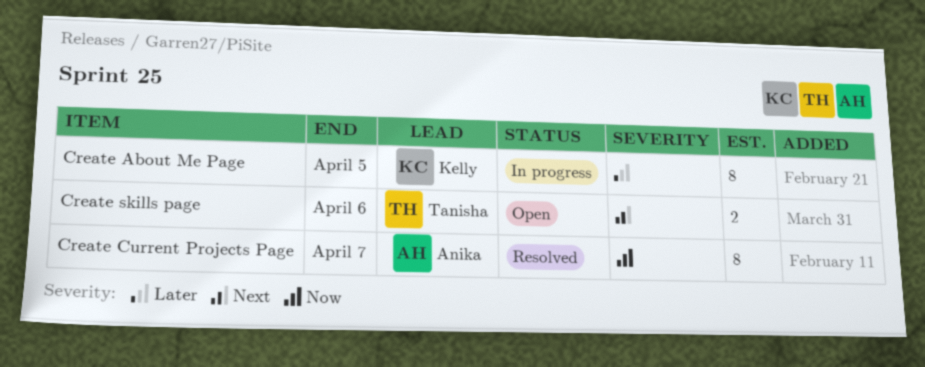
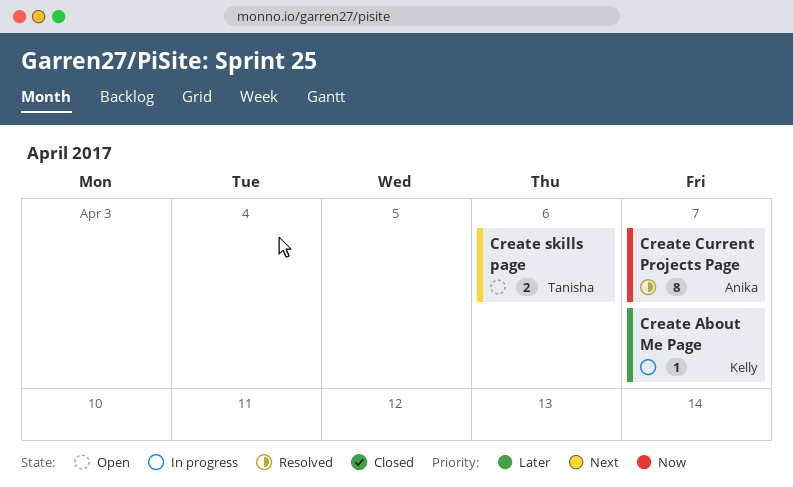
Create About Me Page, estimate: 8 -> 1
Create About Me Page, due: Apr 5 -> Apr 7

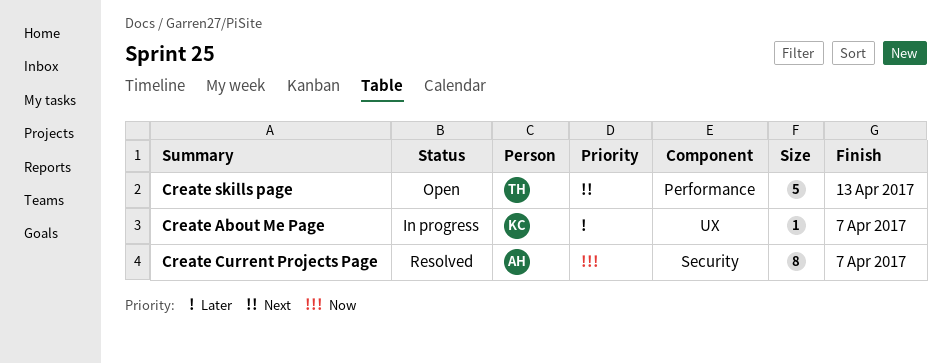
Create skills page, estimate: 2 -> 5
Create skills page, due: Apr 6 -> Apr 13

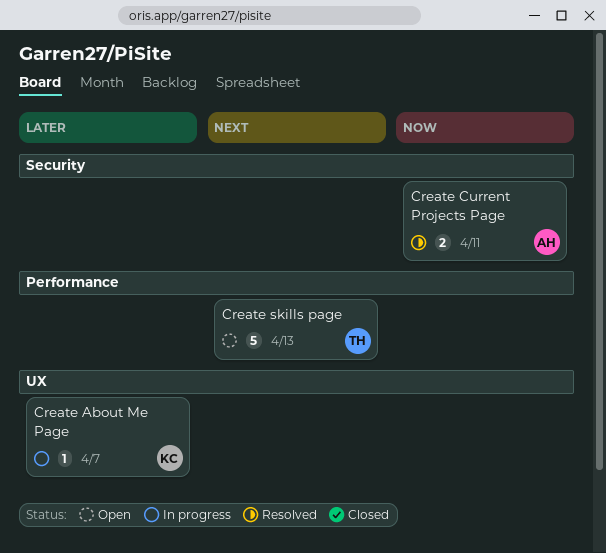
Create Current Projects Page, estimate: 8 -> 2
Create Current Projects Page, due: Apr 7 -> Apr 11

